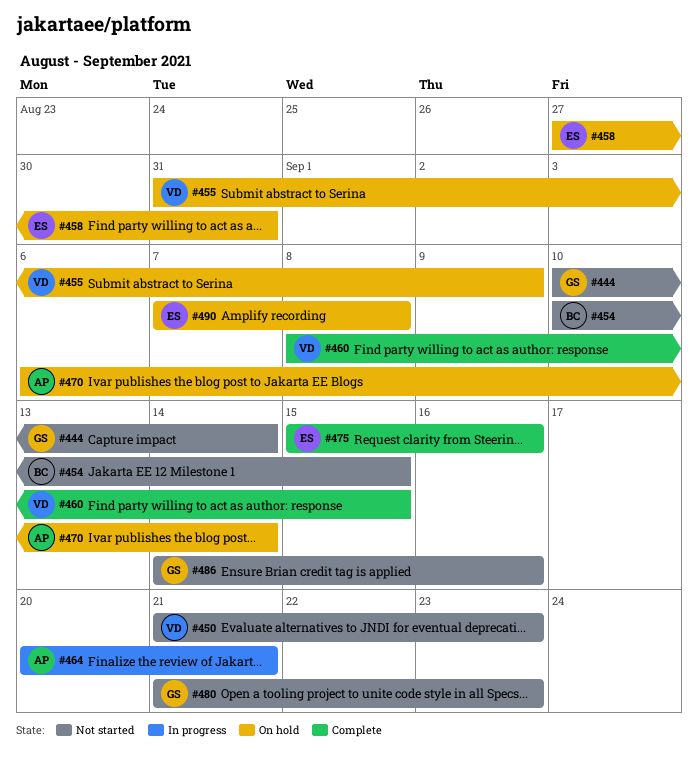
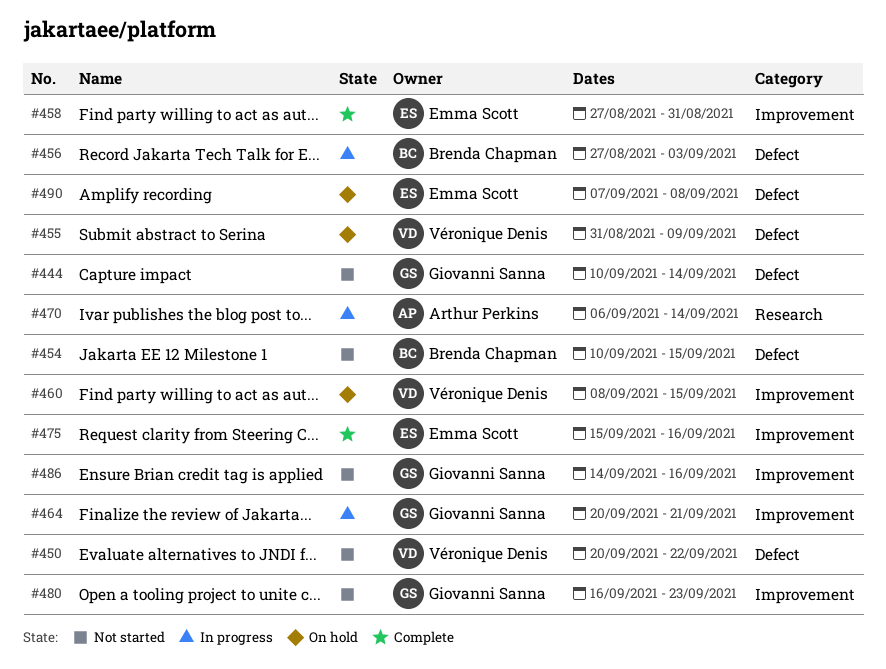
#450, start: Sep 21 -> Sep 20
#450, due: Sep 23 -> Sep 22
#456: none -> present
#458, status: On hold -> Complete
#460, status: Complete -> On hold
#464, owner: Arthur Perkins -> Giovanni Sanna
#470, status: On hold -> In progress
#480, start: Sep 21 -> Sep 16

